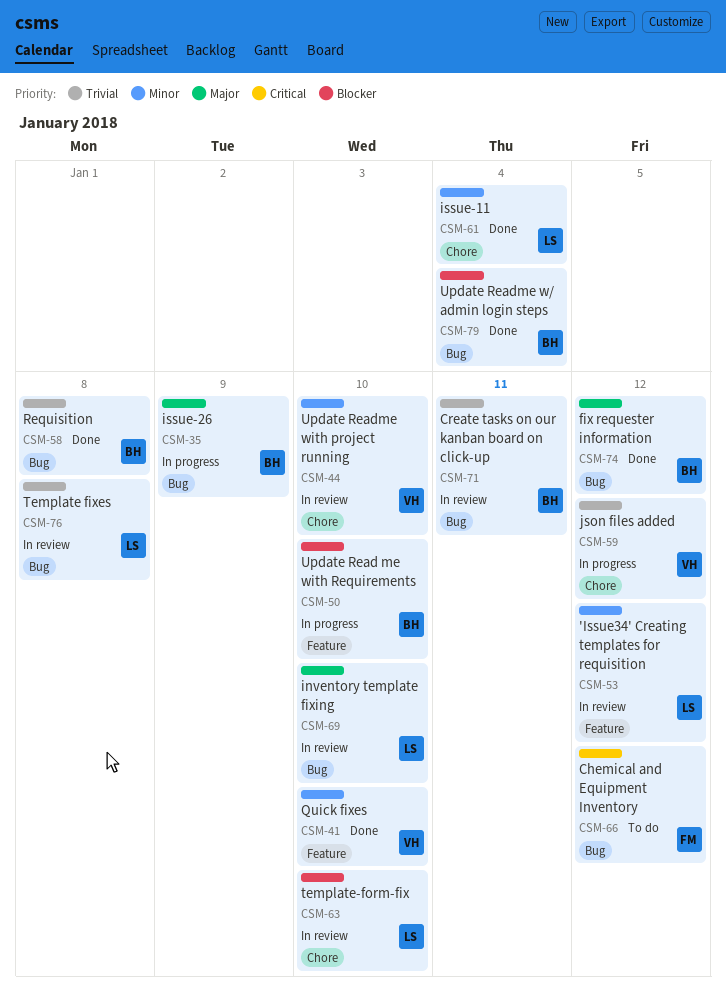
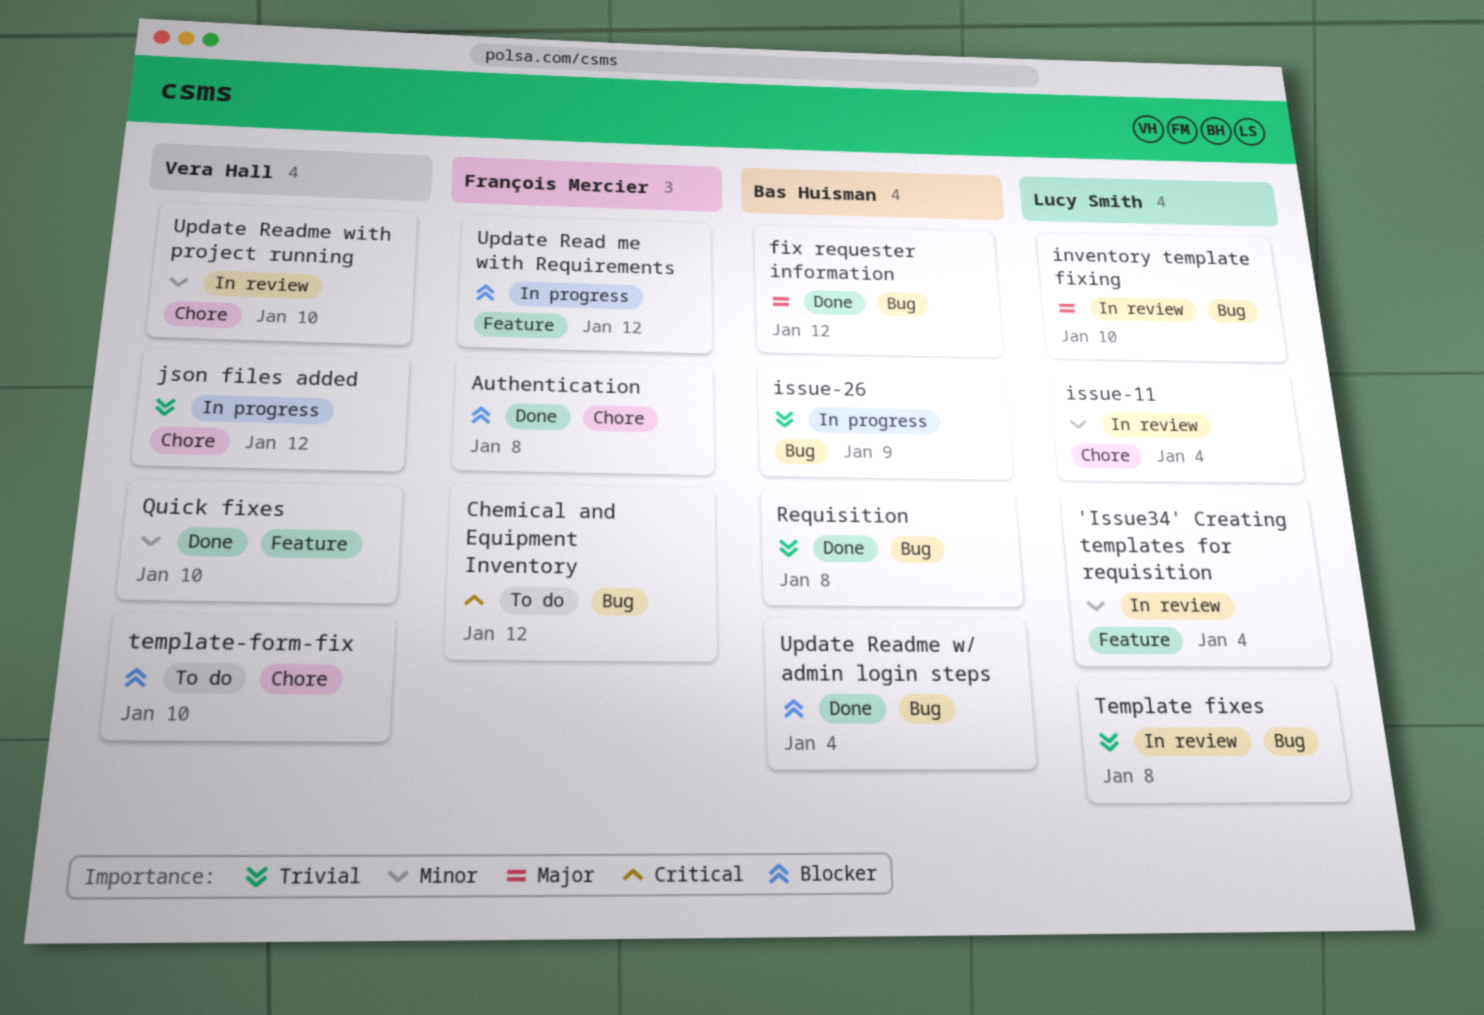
'Issue34' Creating templates for requisition, due: Jan 12 -> Jan 4
Authentication: none -> present
Create tasks on our kanban board on click-up: present -> none
issue-11, status: Done -> In review
issue-26, priority: Major -> Trivial
template-form-fix, status: In review -> To do
template-form-fix, owner: Lucy Smith -> Vera Hall
Update Read me with Requirements, owner: Bas Huisman -> François Mercier
Update Read me with Requirements, due: Jan 10 -> Jan 12

